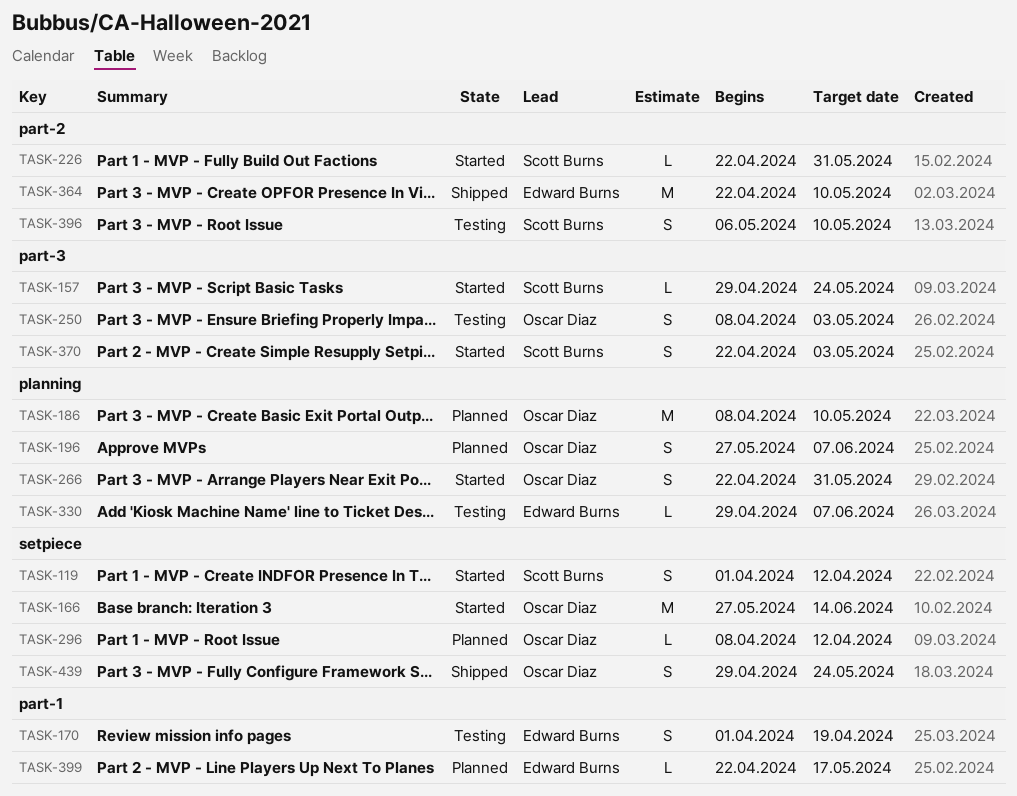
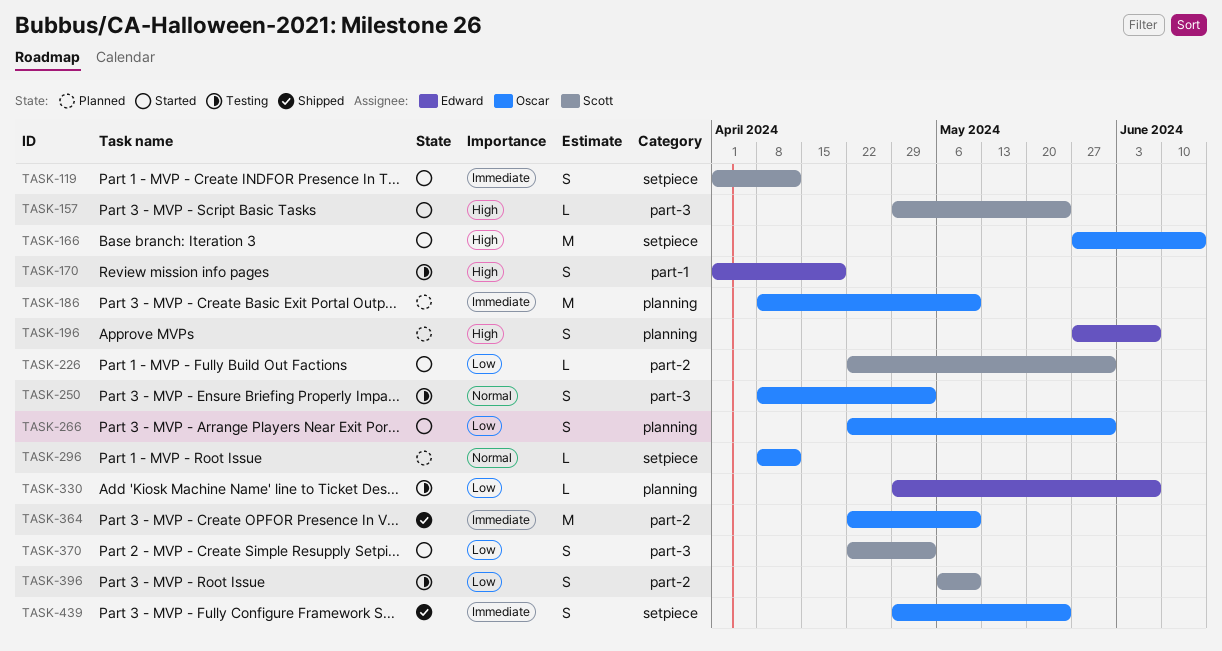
TASK-196, owner: Oscar Diaz -> Edward Burns
TASK-364, owner: Edward Burns -> Oscar Diaz
TASK-399: present -> none

